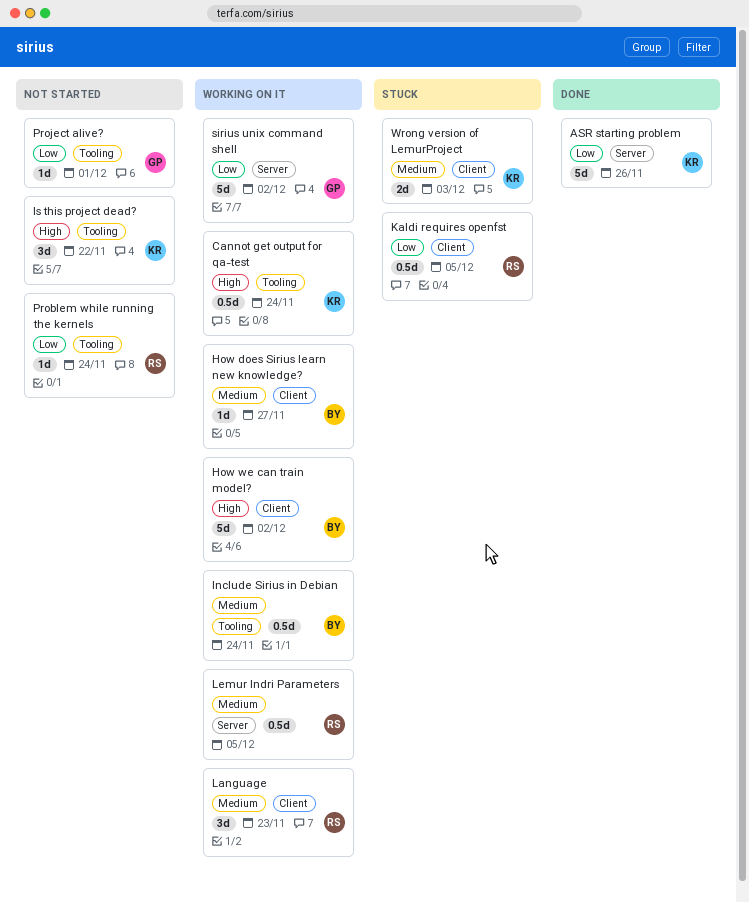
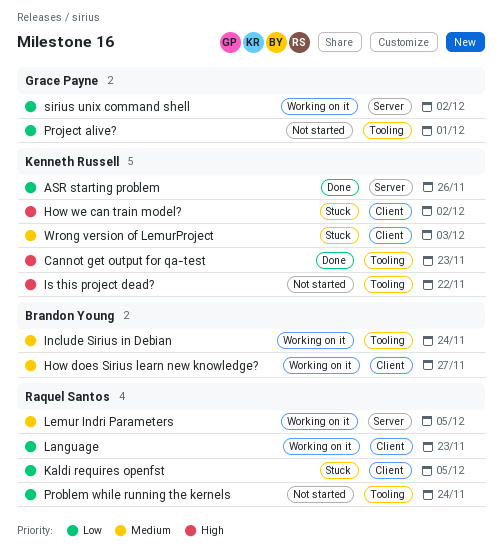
Cannot get output for qa-test, status: Working on it -> Done
Cannot get output for qa-test, due: Nov 24 -> Nov 23
How we can train model?, status: Working on it -> Stuck
How we can train model?, owner: Brandon Young -> Kenneth Russell
Language, priority: Medium -> Low

